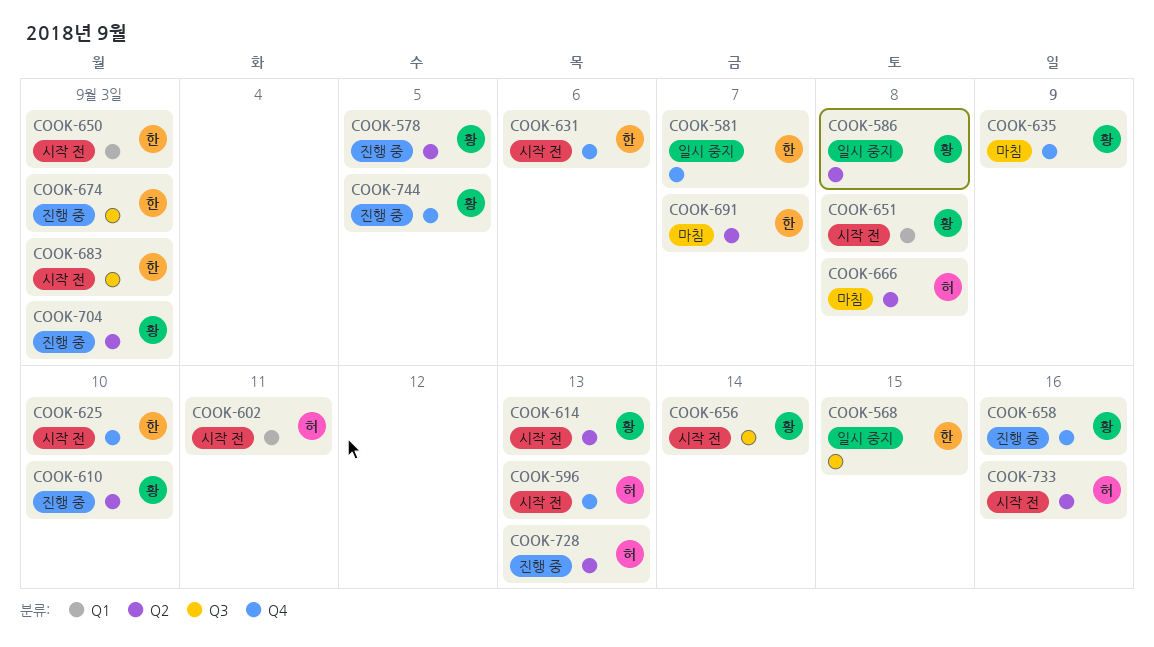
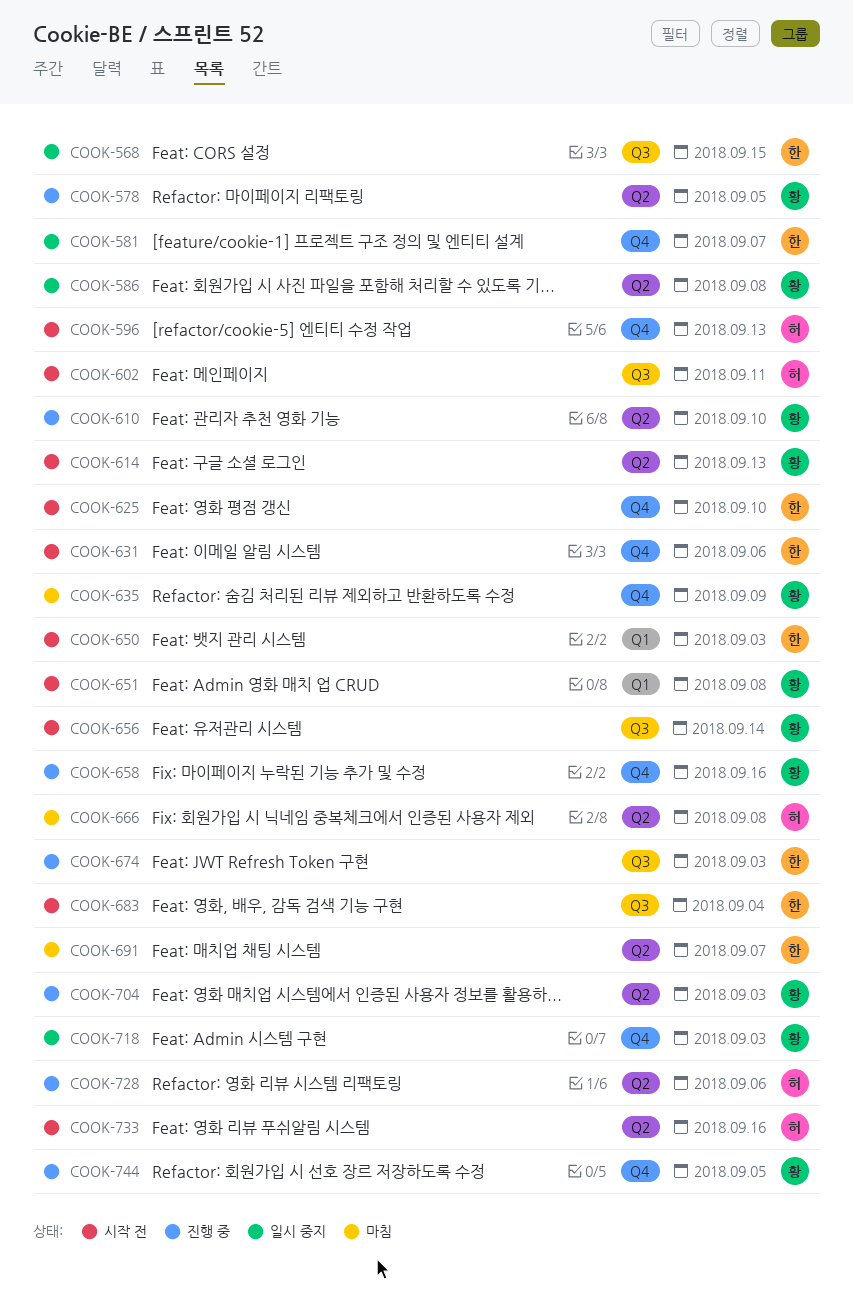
COOK-602, label: Q1 -> Q3
COOK-683, due: Sep 3 -> Sep 4
COOK-718: none -> present
COOK-728, due: Sep 13 -> Sep 6

